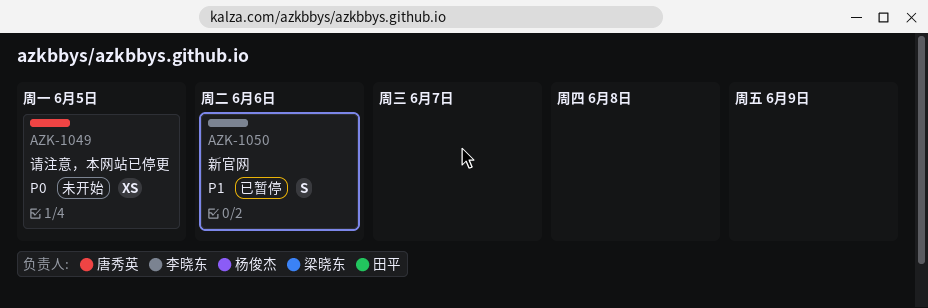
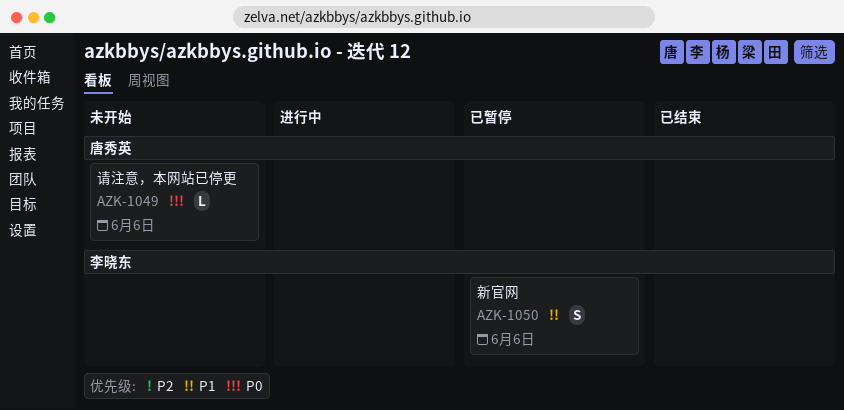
AZK-1049, estimate: XS -> L
AZK-1049, due: Jun 5 -> Jun 6

